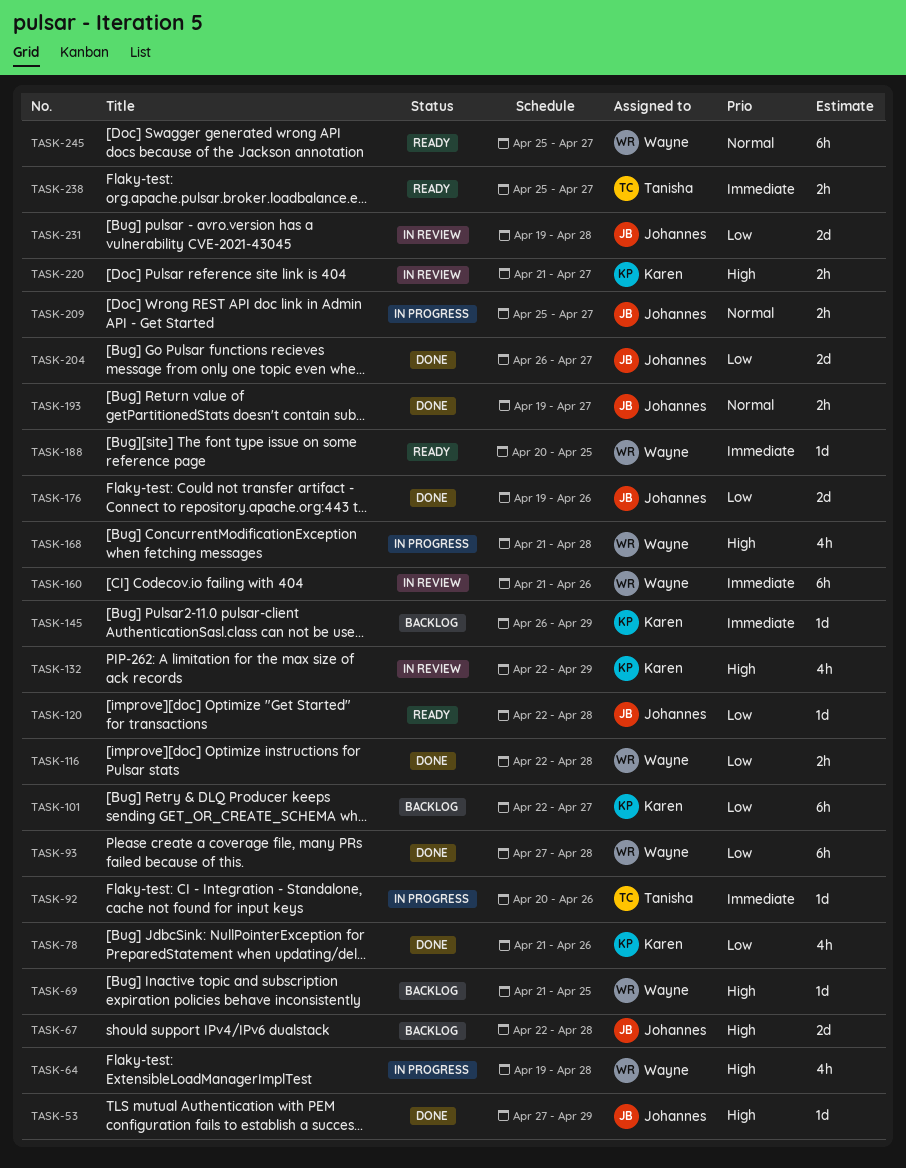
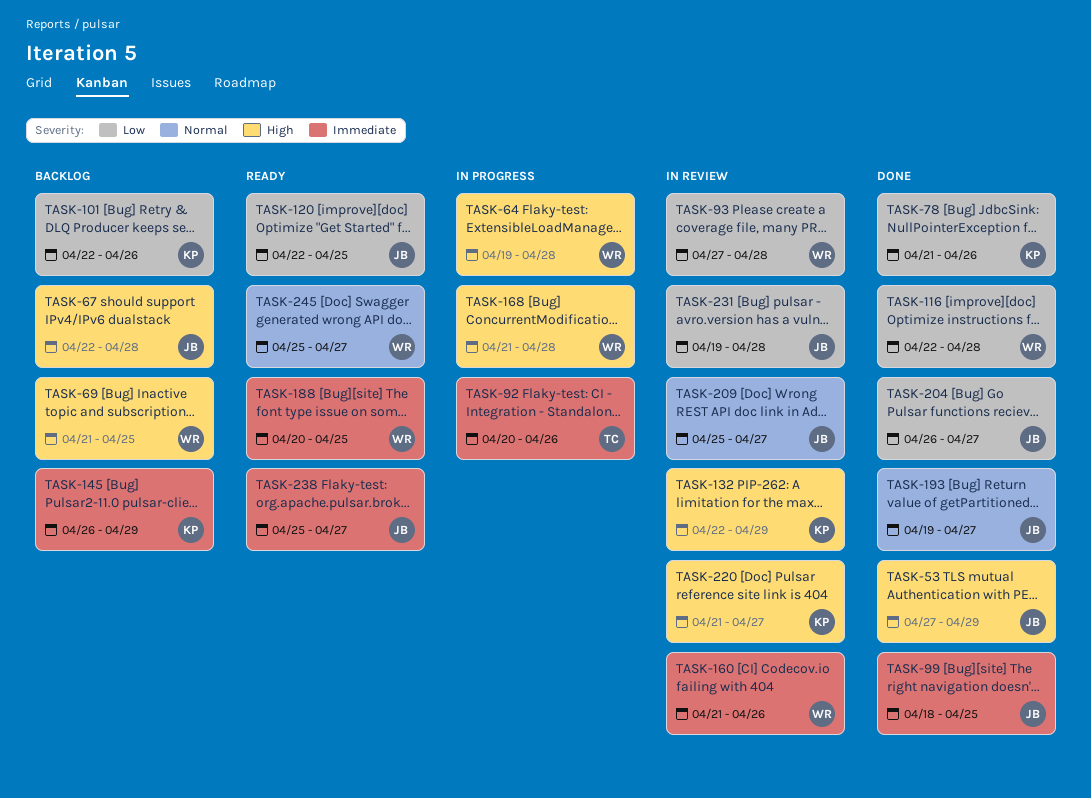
TASK-93, status: Done -> In review
TASK-99: none -> present
TASK-101, due: Apr 27 -> Apr 26
TASK-120, due: Apr 28 -> Apr 25
TASK-176: present -> none
TASK-209, status: In progress -> In review
TASK-238, owner: Tanisha -> Johannes

